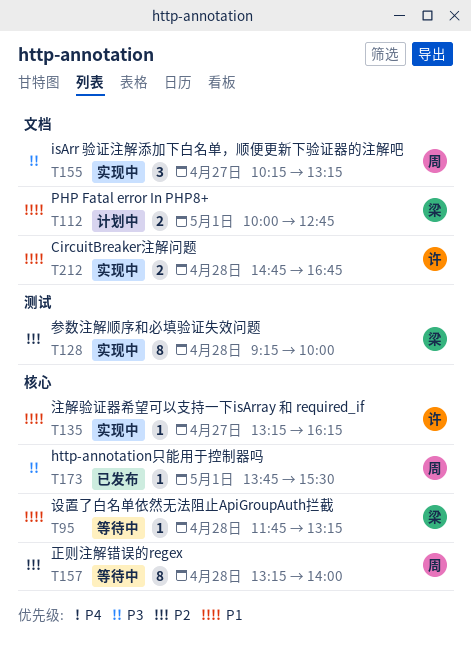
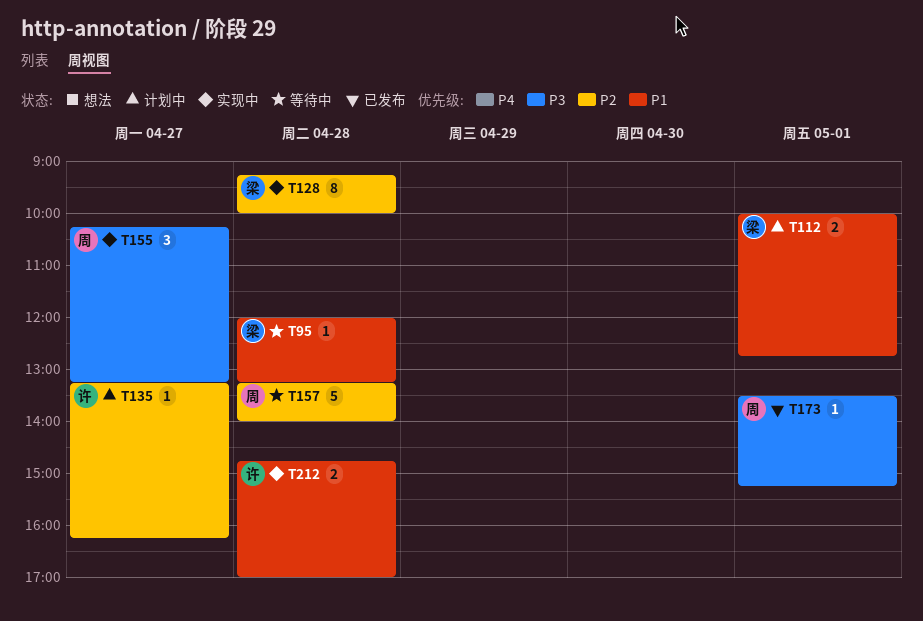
T95, begins: 11:45 -> 12:00
T135, status: 实现中 -> 计划中
T135, priority: P1 -> P2
T157, estimate: 8 -> 5
T173, begins: 13:45 -> 13:30
T173, ends: 15:30 -> 15:15
T212, ends: 16:45 -> 17:00

